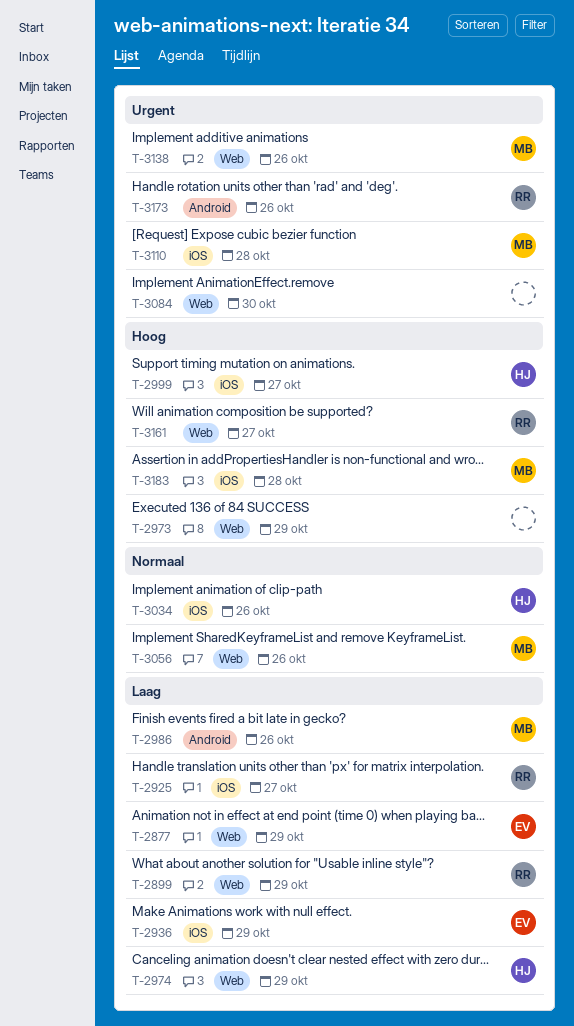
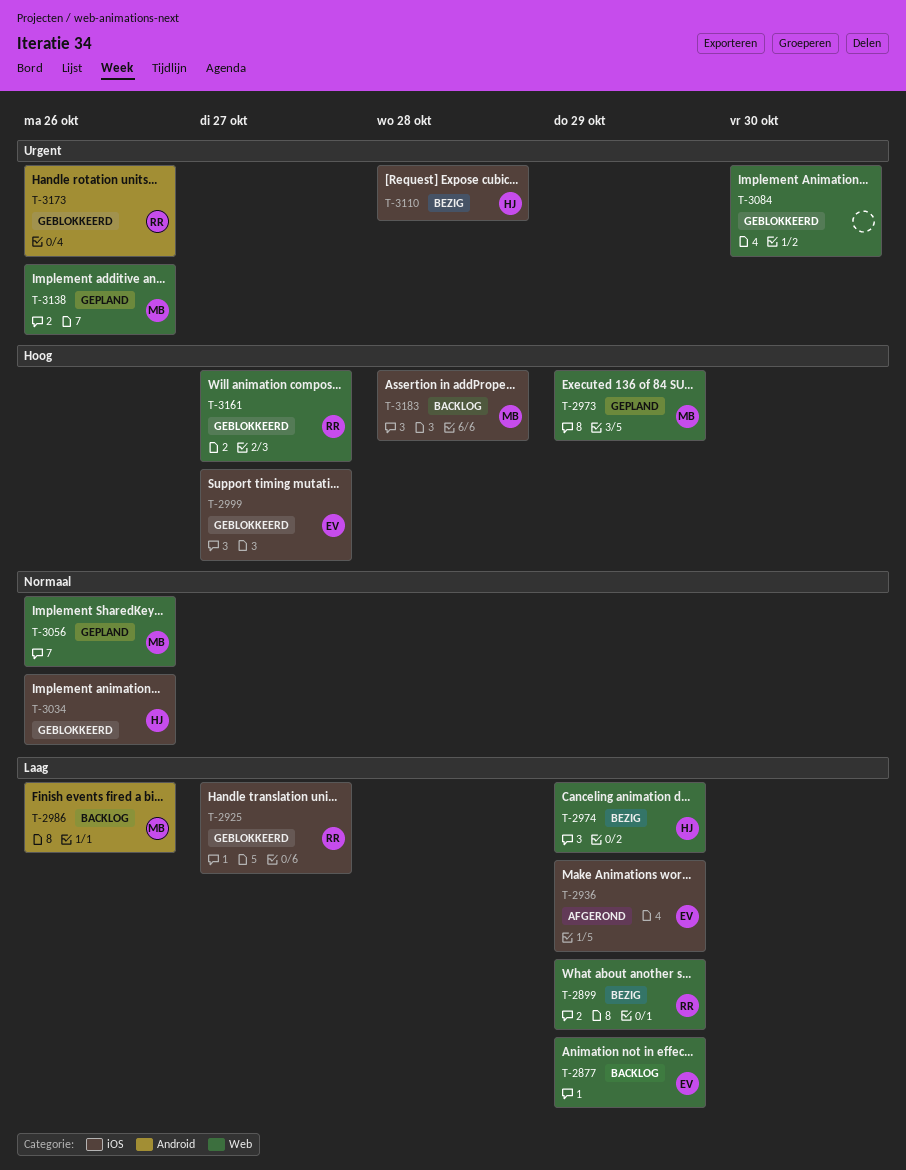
T-2973, owner: none -> MB
T-2999, owner: HJ -> EV
T-3110, owner: MB -> HJ

